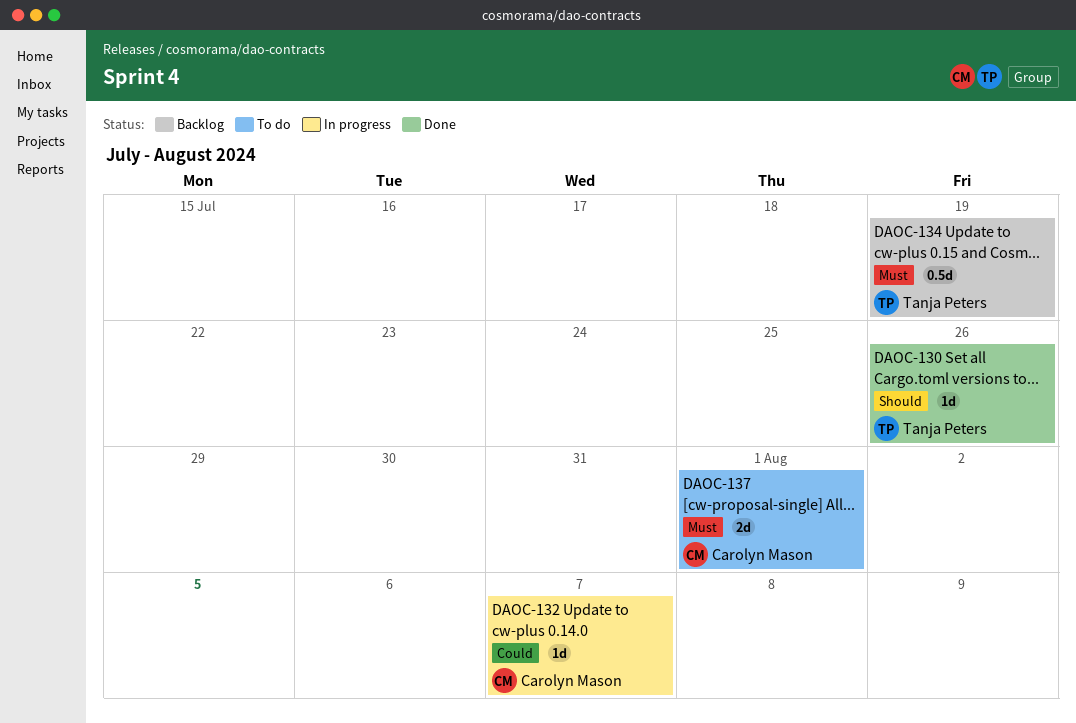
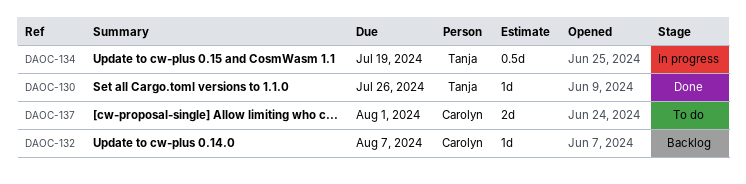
DAOC-132, status: In progress -> Backlog
DAOC-134, status: Backlog -> In progress

